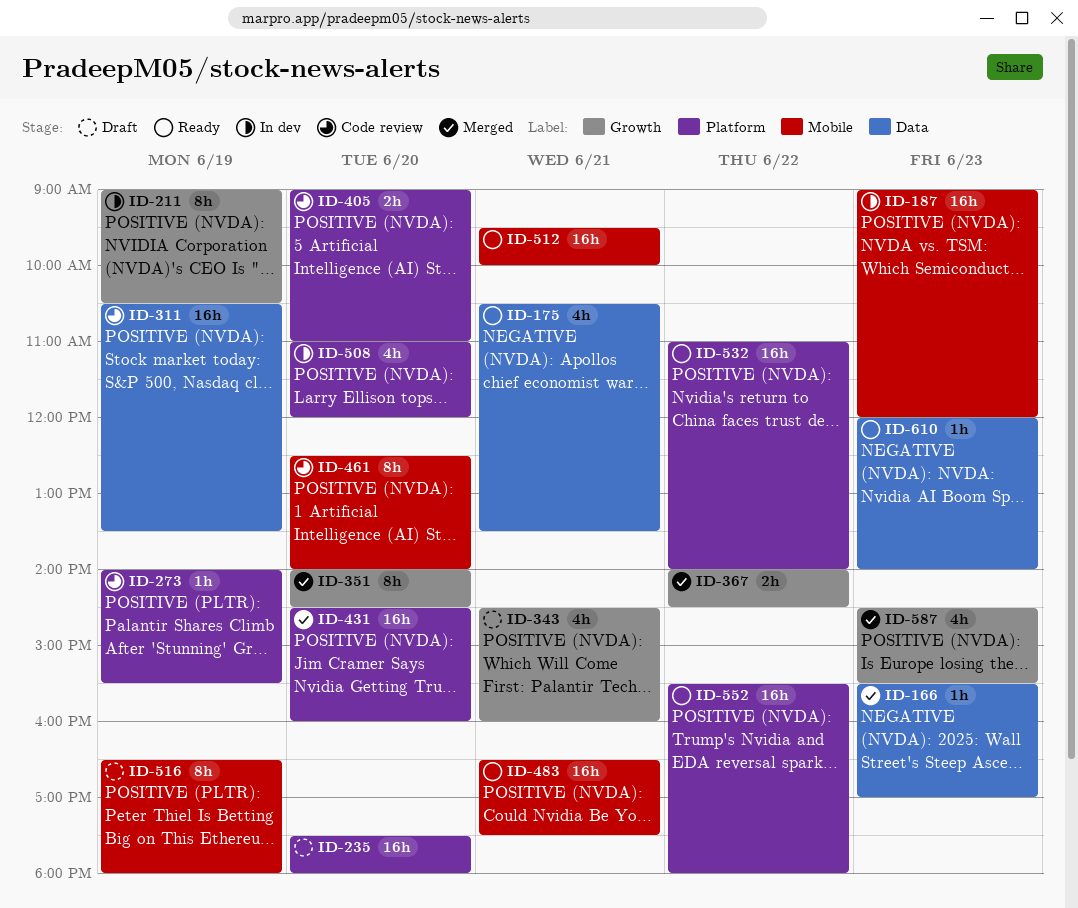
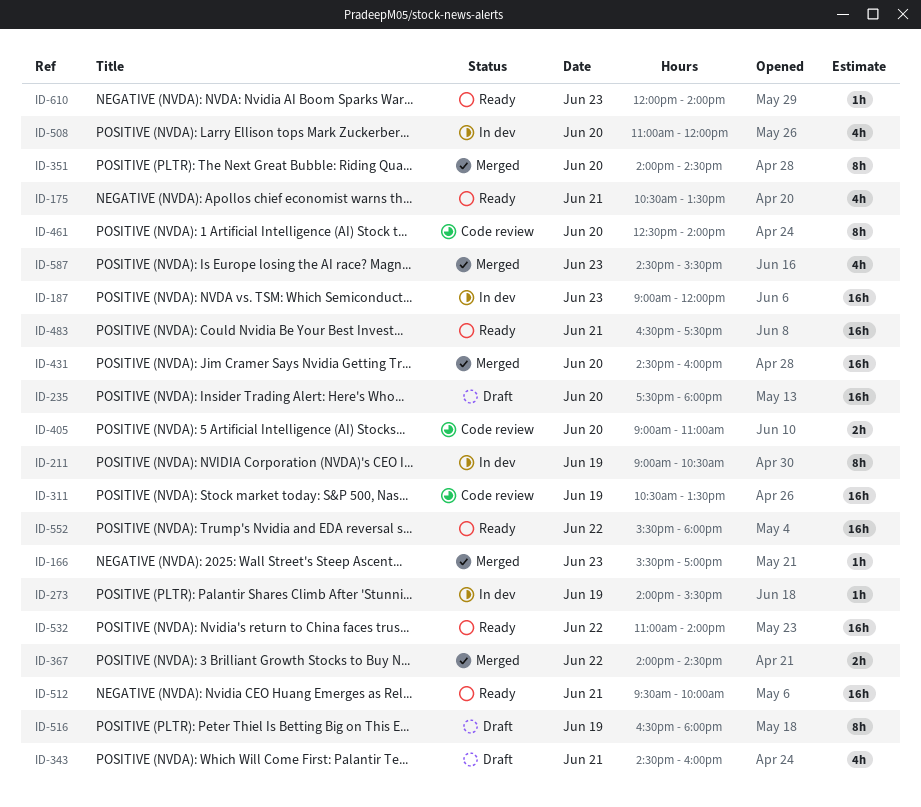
ID-273, status: Code review -> In dev

